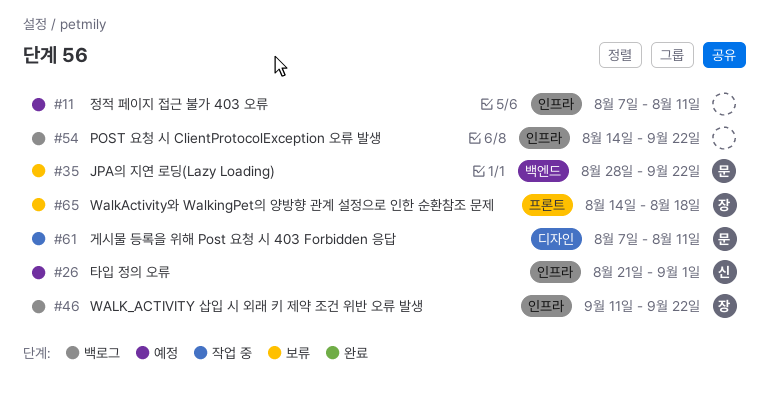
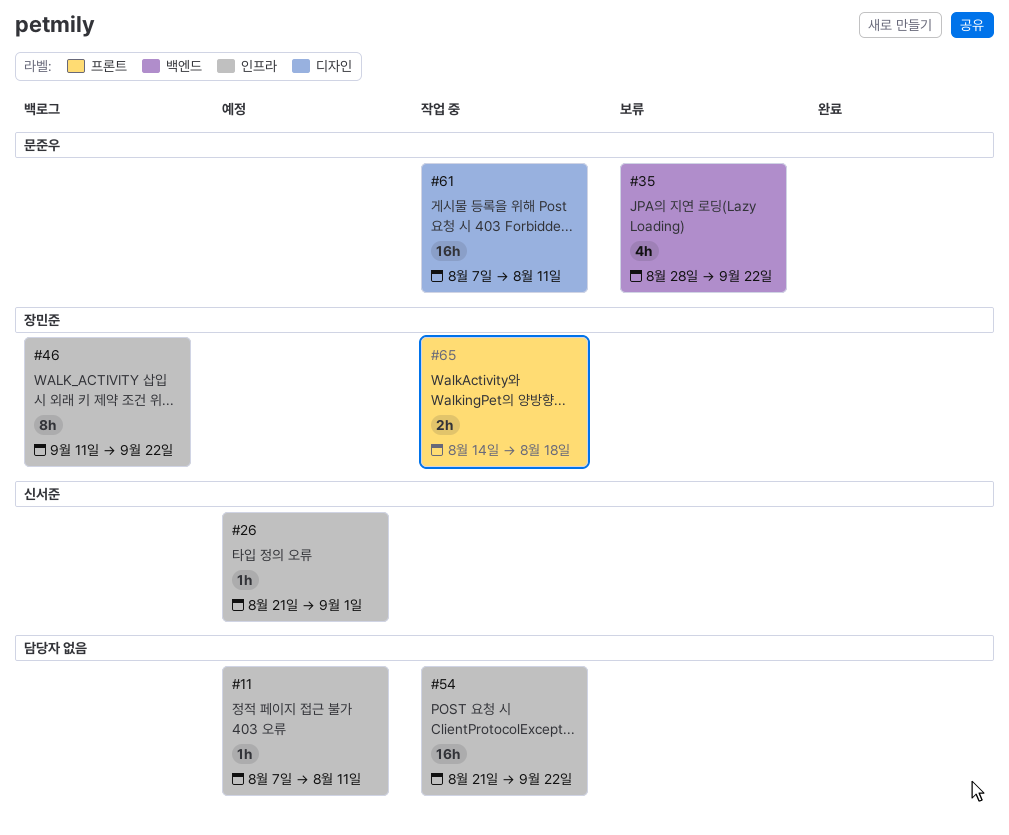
#54, status: 백로그 -> 작업 중
#54, start: Aug 14 -> Aug 21
#65, status: 보류 -> 작업 중

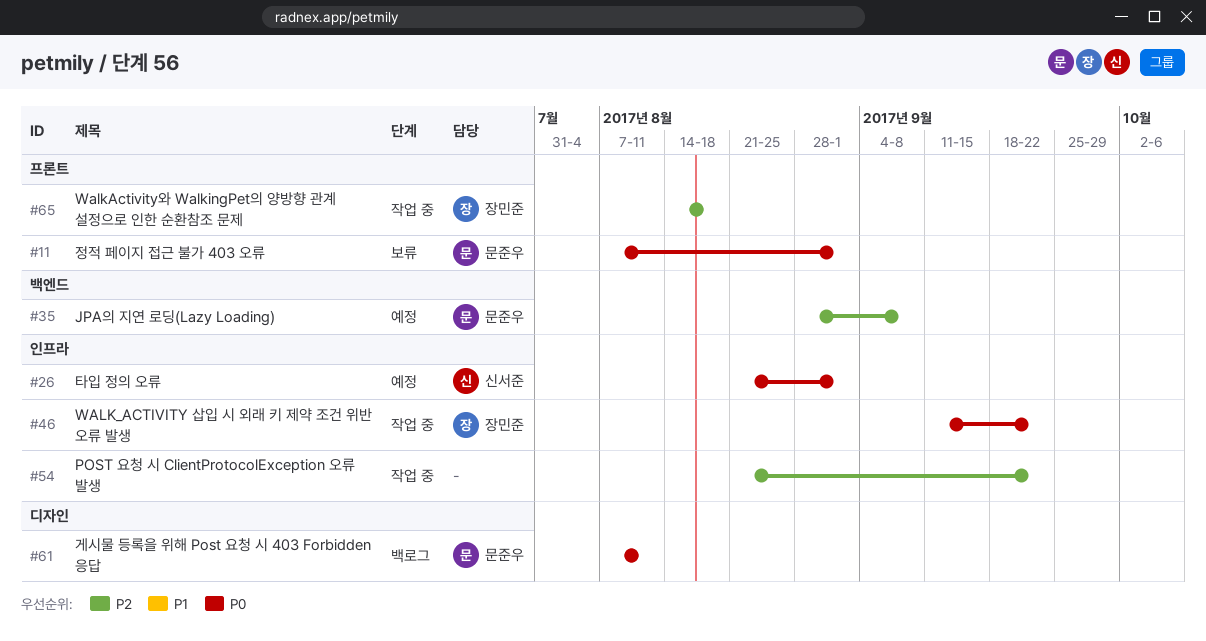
#11, status: 예정 -> 보류
#11, owner: none -> 문준우
#11, label: 인프라 -> 프론트
#11, due: Aug 11 -> Sep 1
#35, status: 보류 -> 예정
#35, due: Sep 22 -> Sep 8
#46, status: 백로그 -> 작업 중
#61, status: 작업 중 -> 백로그

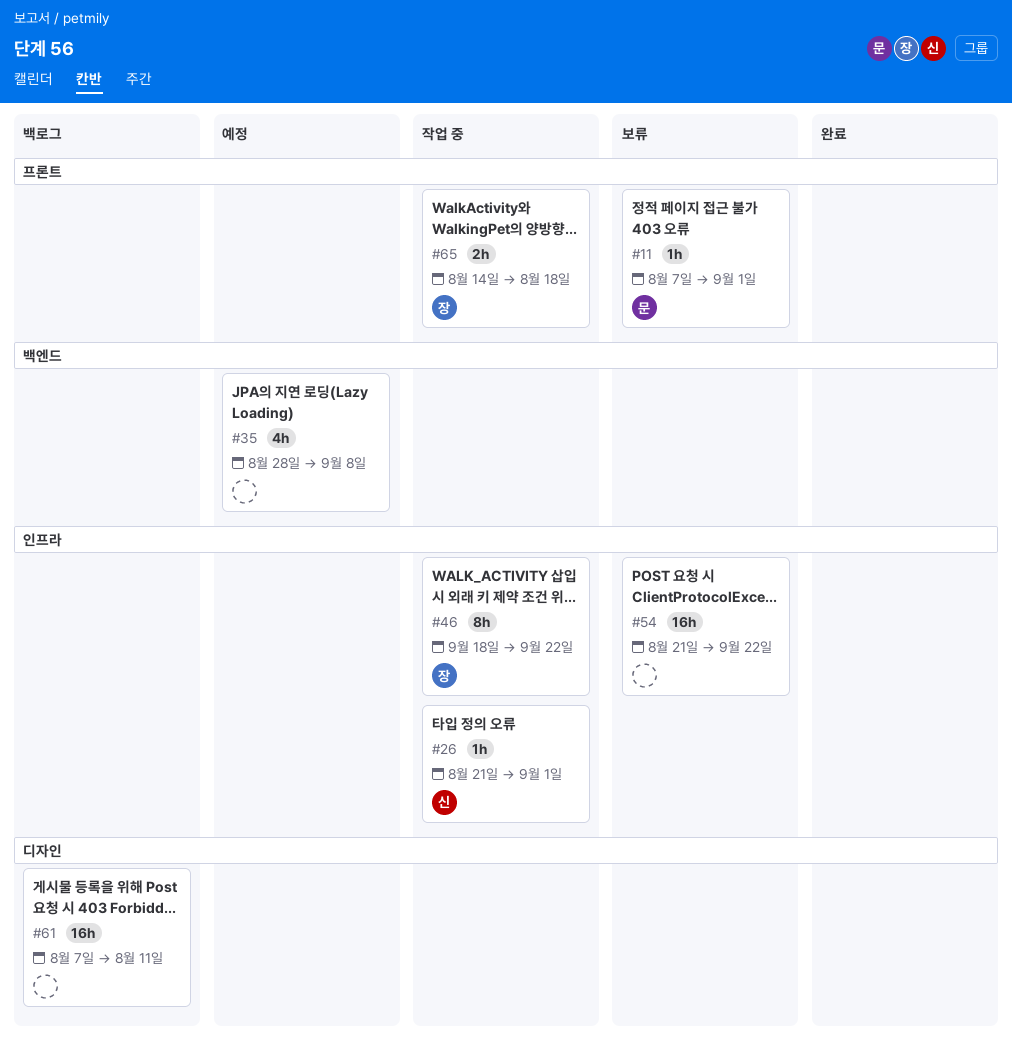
#26, status: 예정 -> 작업 중
#35, owner: 문준우 -> none
#46, start: Sep 11 -> Sep 18
#54, status: 작업 중 -> 보류
#61, owner: 문준우 -> none

